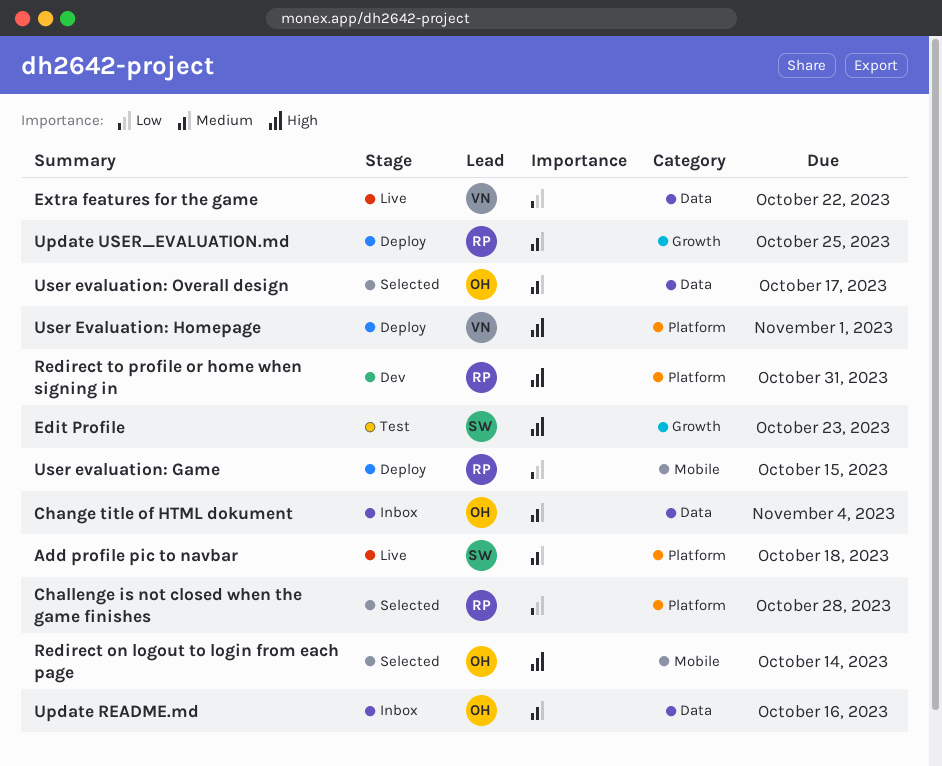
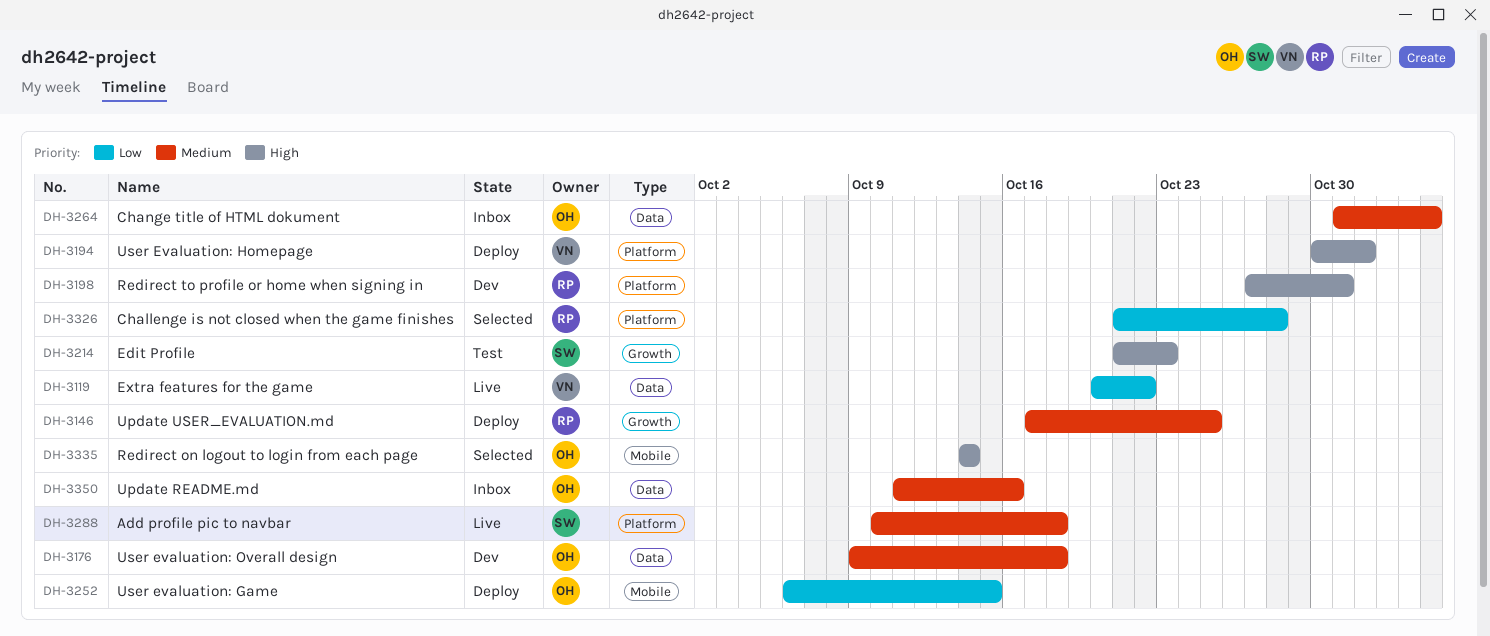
User evaluation: Game, owner: RP -> OH
User evaluation: Overall design, status: Selected -> Dev
User evaluation: Overall design, due: Oct 17 -> Oct 18

